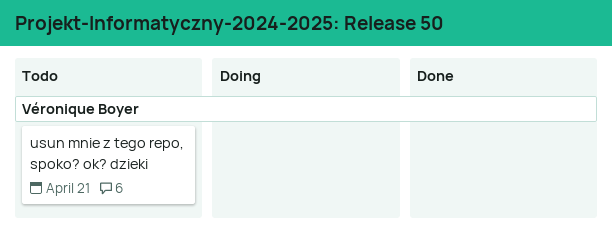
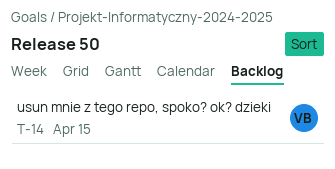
usun mnie z tego repo, spoko? ok? dzieki, due: Apr 21 -> Apr 15

